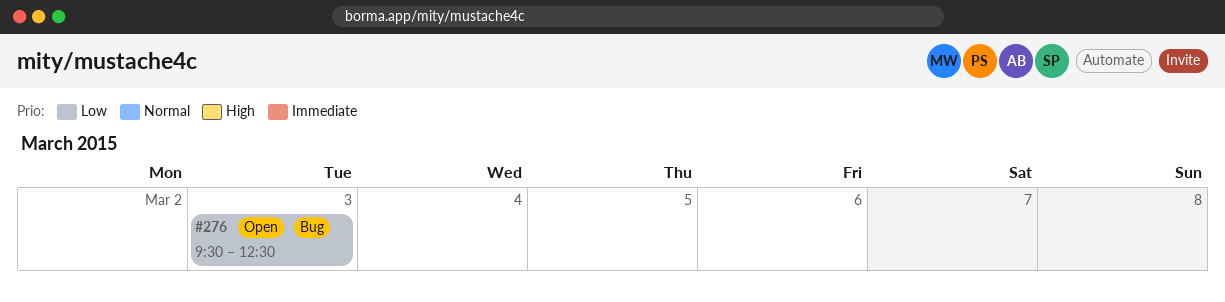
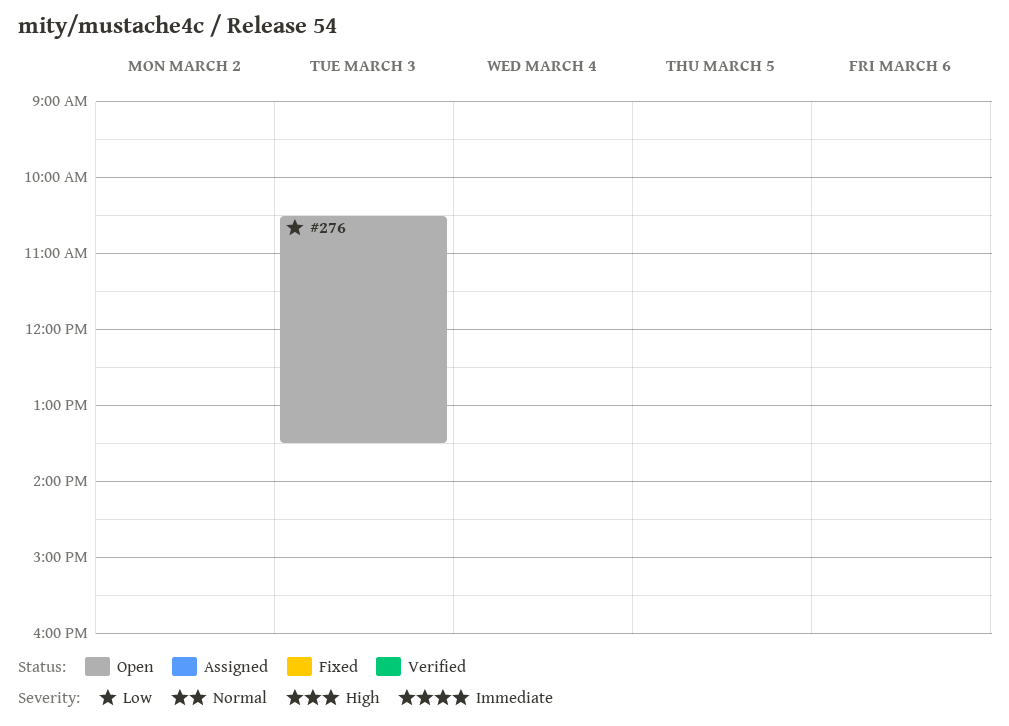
#276, begins: 09:30 -> 10:30
#276, ends: 12:30 -> 13:30

